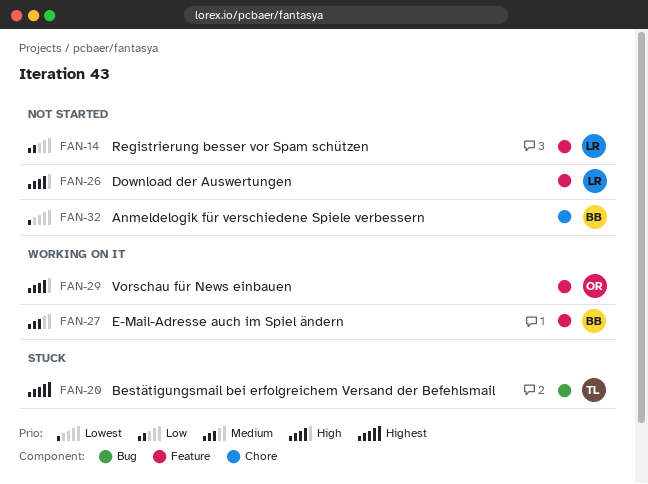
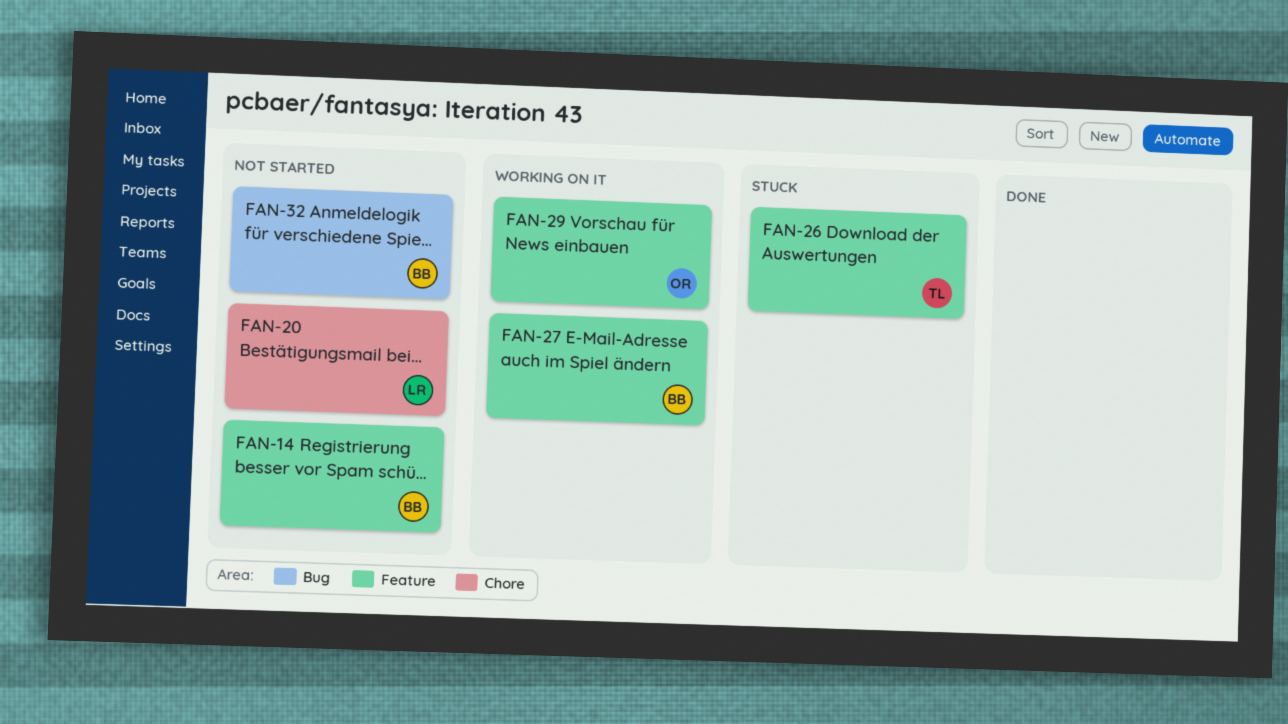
FAN-14, owner: LR -> BB
FAN-20, status: Stuck -> Not started
FAN-20, owner: TL -> LR
FAN-20, label: Bug -> Chore
FAN-26, status: Not started -> Stuck
FAN-26, owner: LR -> TL
FAN-32, label: Chore -> Bug

